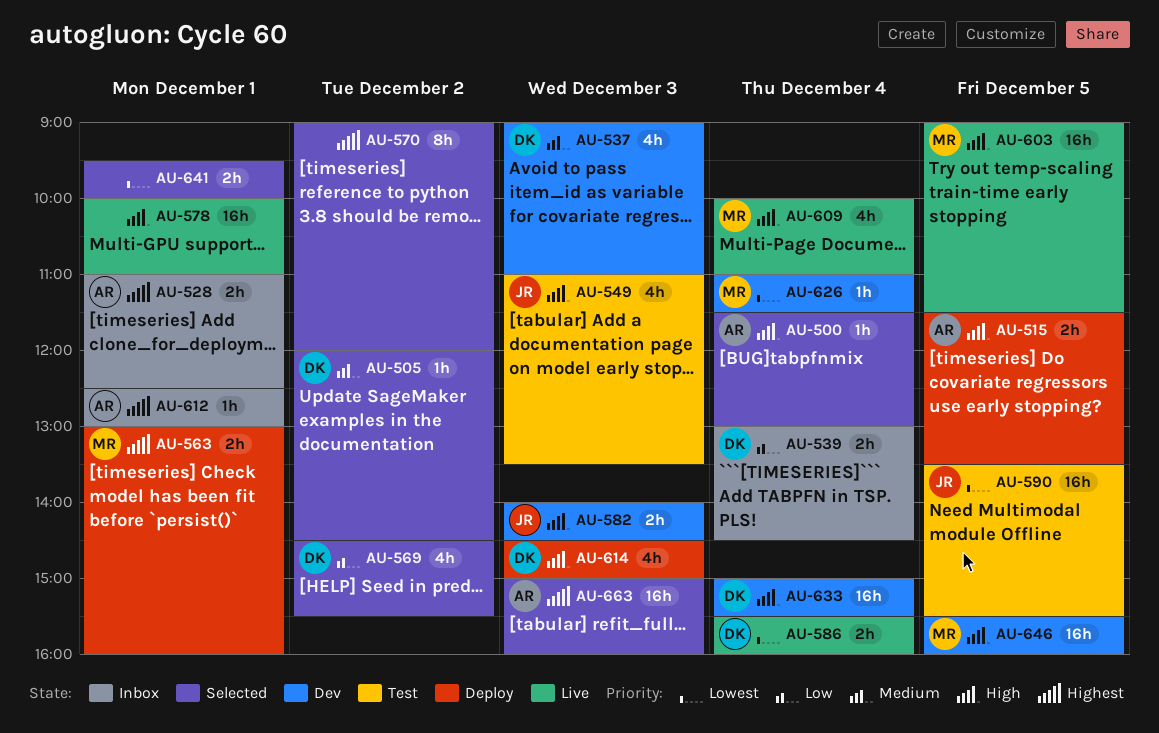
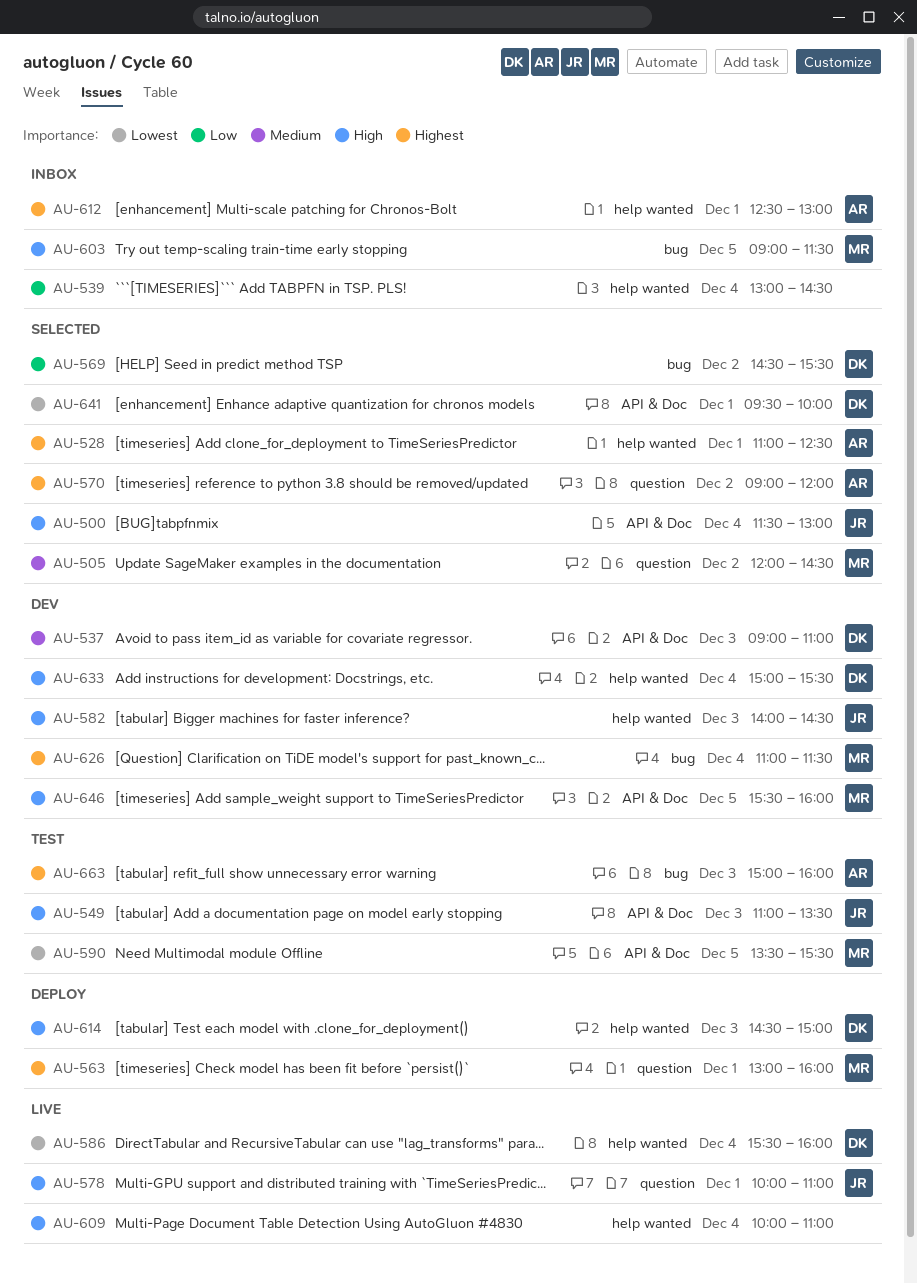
AU-500, owner: AR -> JR
AU-505, owner: DK -> MR
AU-515: present -> none
AU-528, status: Inbox -> Selected
AU-539, owner: DK -> none
AU-570, owner: none -> AR
AU-578, owner: none -> JR
AU-590, owner: JR -> MR
AU-603, status: Live -> Inbox
AU-609, owner: MR -> none
AU-626, priority: Lowest -> Highest
AU-641, owner: none -> DK
AU-663, status: Selected -> Test

